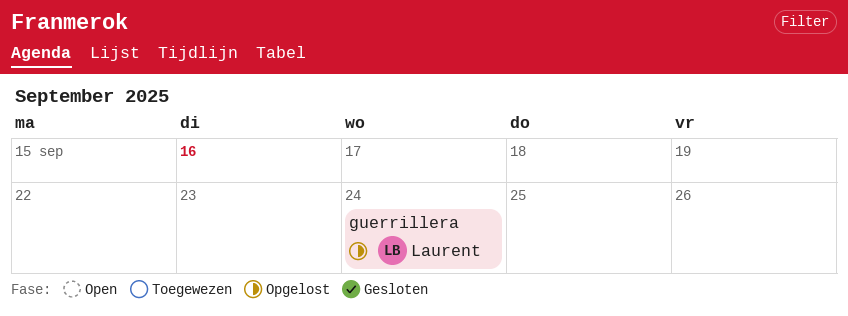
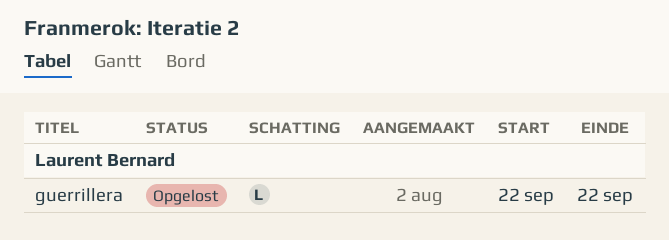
guerrillera, due: Sep 24 -> Sep 22

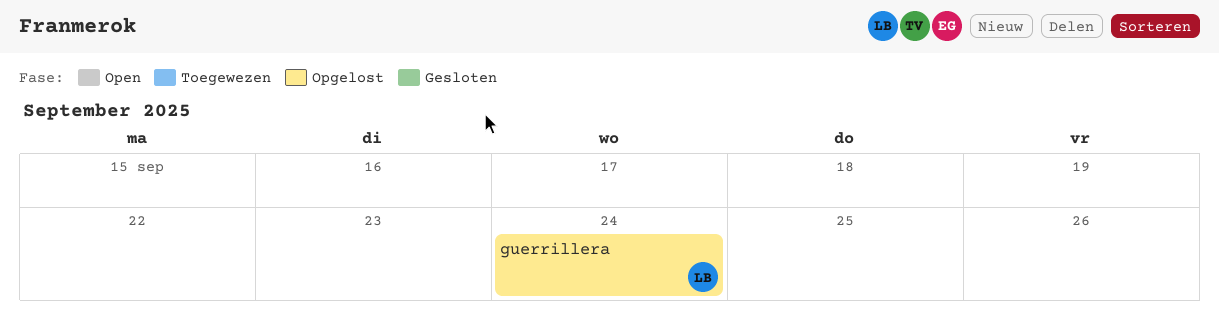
guerrillera, due: Sep 22 -> Sep 24

